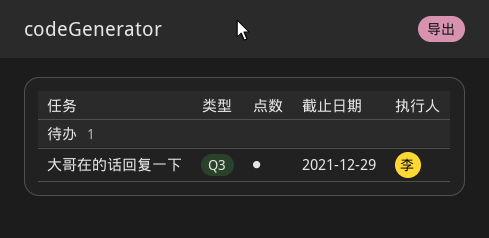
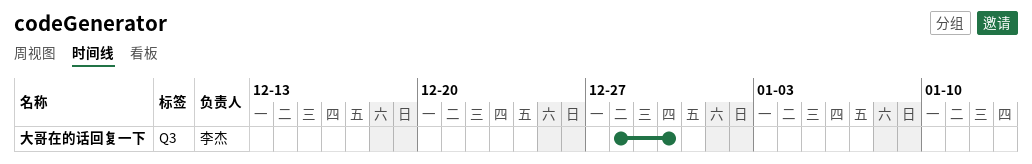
大哥在的话回复一下, due: Dec 29 -> Dec 30

